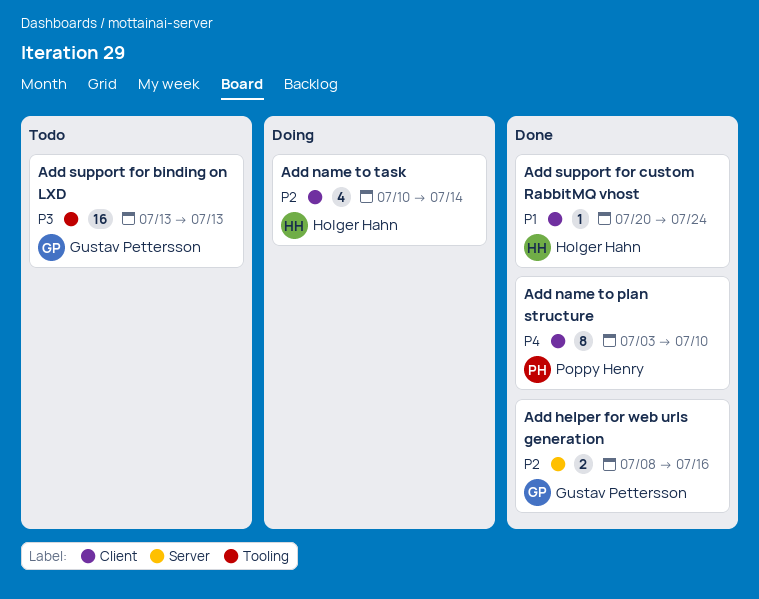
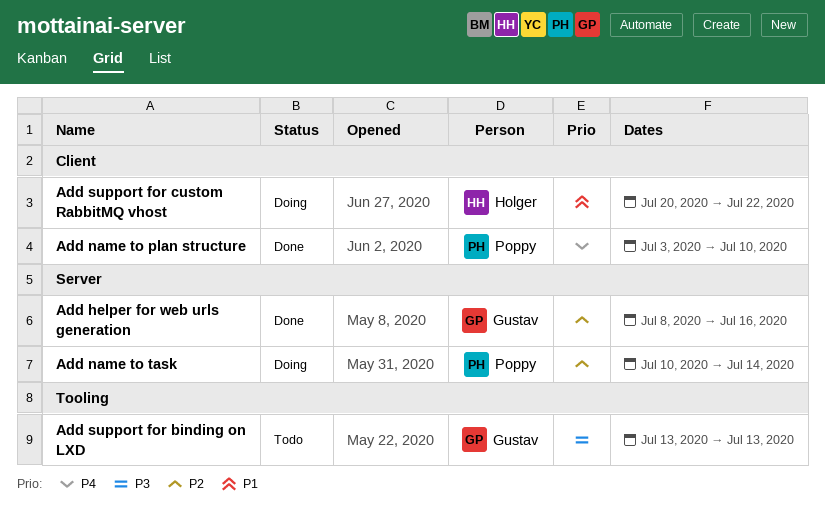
Add name to task, owner: Holger Hahn -> Poppy Henry
Add name to task, label: Client -> Server
Add support for custom RabbitMQ vhost, status: Done -> Doing
Add support for custom RabbitMQ vhost, due: Jul 24 -> Jul 22

